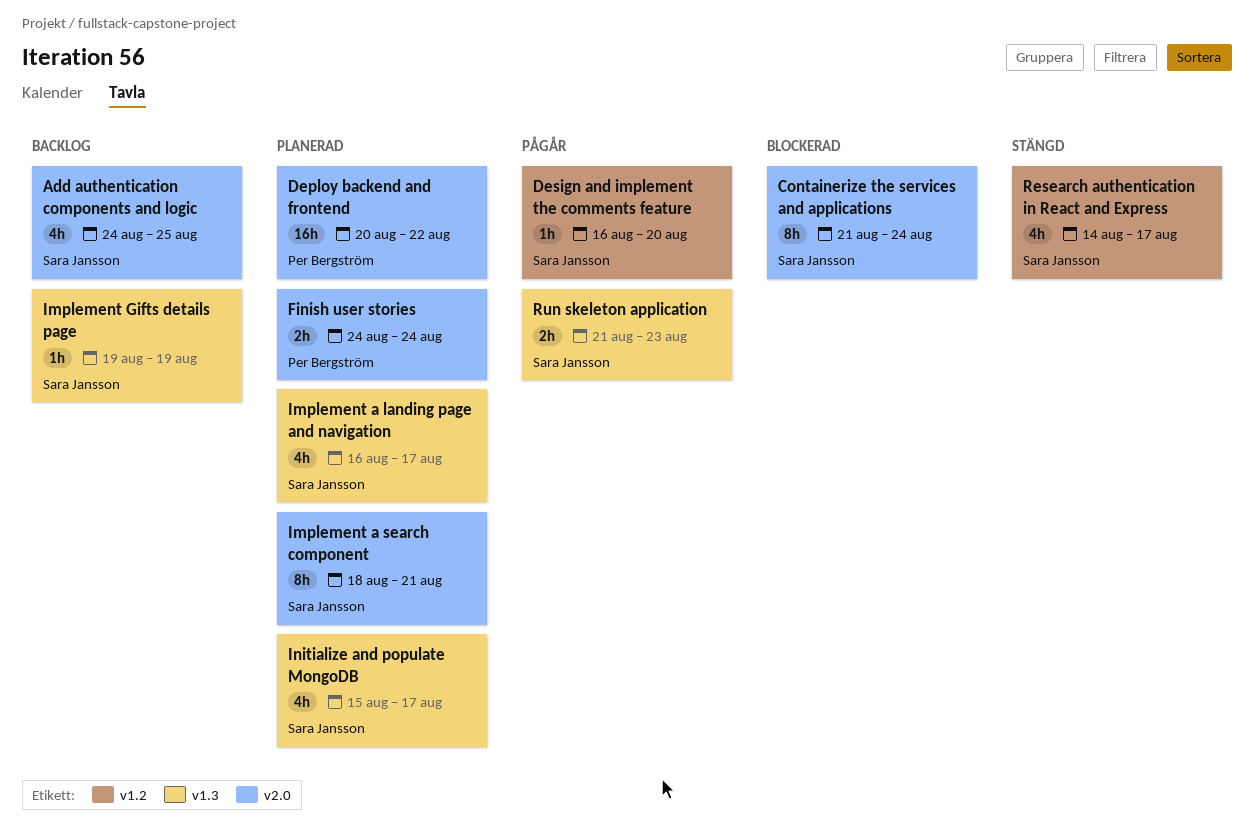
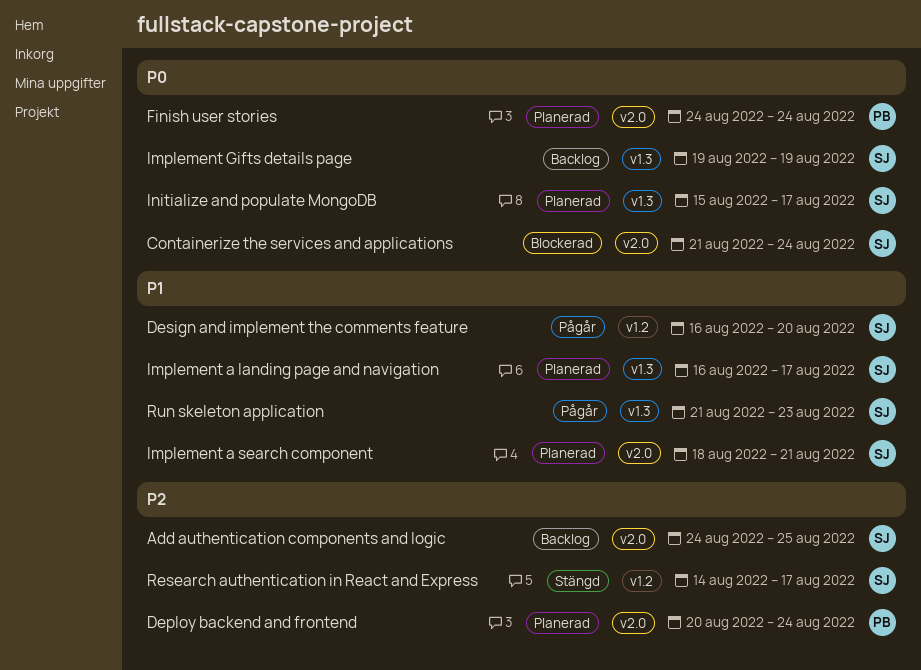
Deploy backend and frontend, due: Aug 22 -> Aug 24

